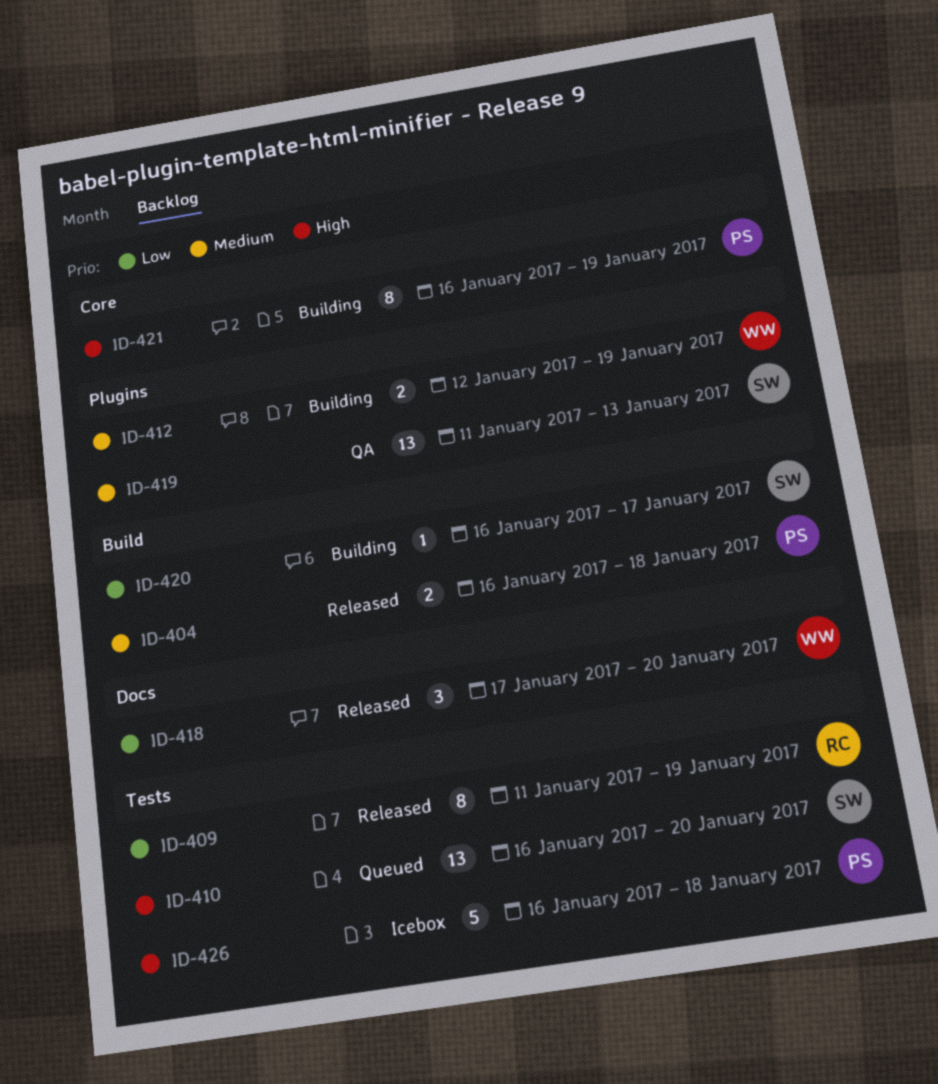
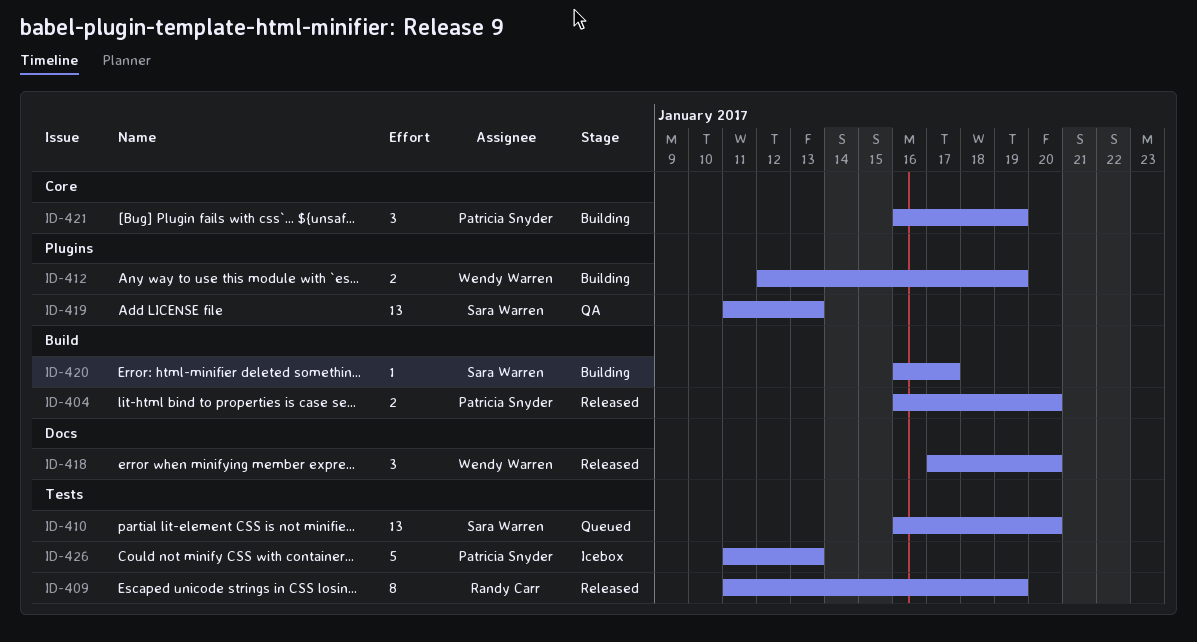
ID-404, due: Jan 18 -> Jan 20
ID-421, estimate: 8 -> 3
ID-426, start: Jan 16 -> Jan 11
ID-426, due: Jan 18 -> Jan 13

